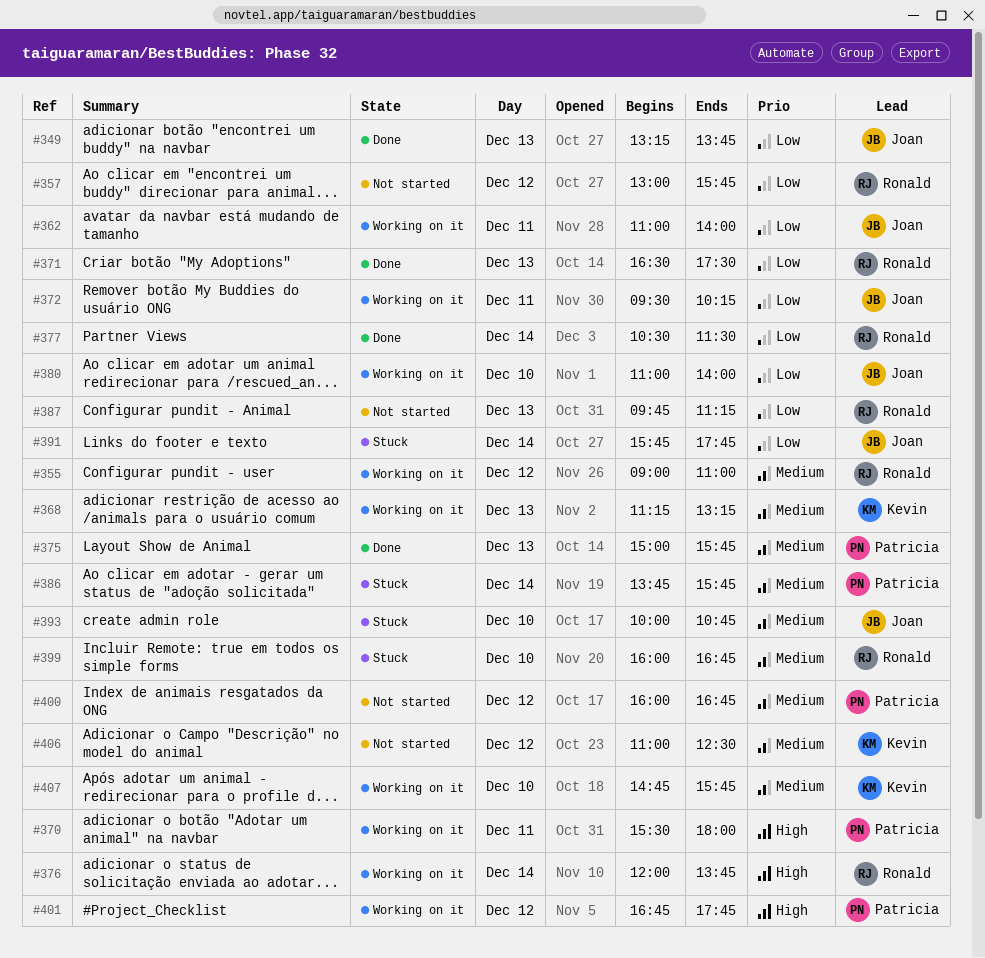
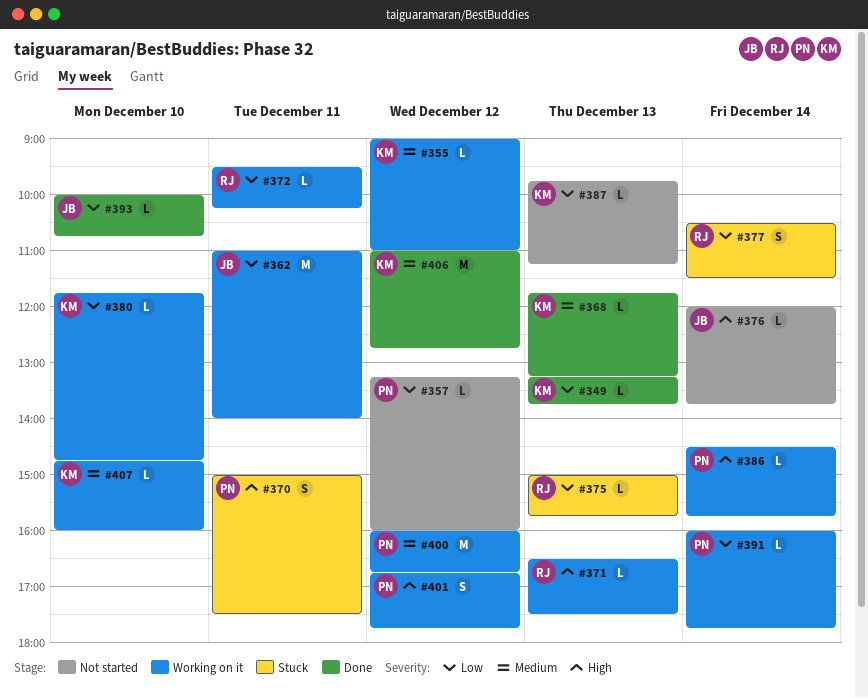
#349, owner: Joan -> Kevin
#355, owner: Ronald -> Kevin
#357, owner: Ronald -> Patricia
#357, begins: 13:00 -> 13:15
#357, ends: 15:45 -> 16:00
#368, status: Working on it -> Done
#368, begins: 11:15 -> 11:45
#370, status: Working on it -> Stuck
#370, begins: 15:30 -> 15:00
#370, ends: 18:00 -> 17:30
#371, status: Done -> Working on it
#371, priority: Low -> High
#372, owner: Joan -> Ronald
#375, status: Done -> Stuck
#375, owner: Patricia -> Ronald
#375, priority: Medium -> Low
#376, status: Working on it -> Not started
#376, owner: Ronald -> Joan
#377, status: Done -> Stuck
#380, owner: Joan -> Kevin
#380, begins: 11:00 -> 11:45
#380, ends: 14:00 -> 14:45
#386, status: Stuck -> Working on it
#386, priority: Medium -> High
#386, begins: 13:45 -> 14:30
#387, owner: Ronald -> Kevin
#391, status: Stuck -> Working on it
#391, owner: Joan -> Patricia
#391, begins: 15:45 -> 16:00
#393, status: Stuck -> Done
#393, priority: Medium -> Low
#399: present -> none
#400, status: Not started -> Working on it
#406, status: Not started -> Done
#406, ends: 12:30 -> 12:45
#407, ends: 15:45 -> 16:00

